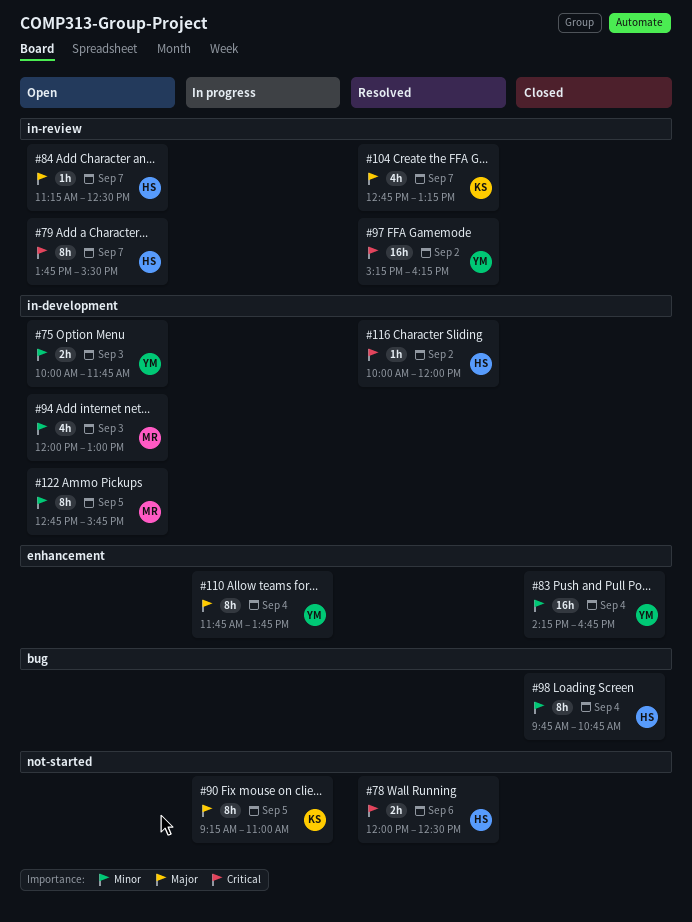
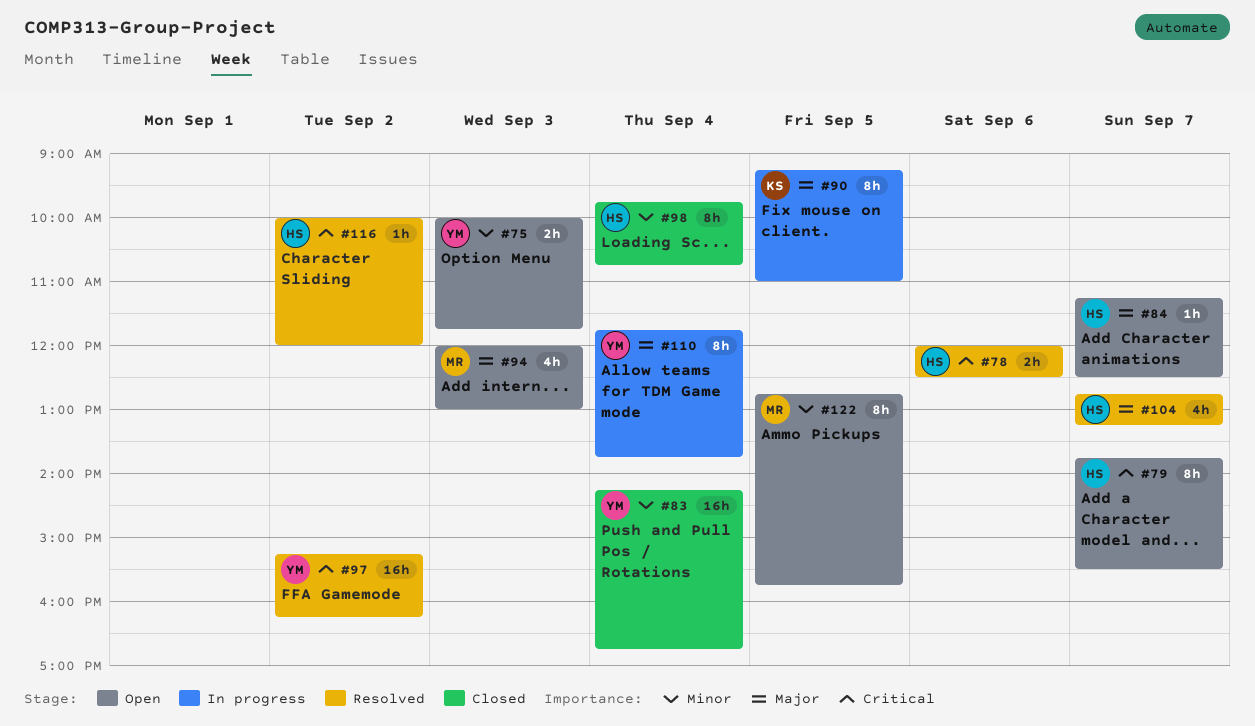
#94, priority: Minor -> Major
#104, owner: KS -> HS

